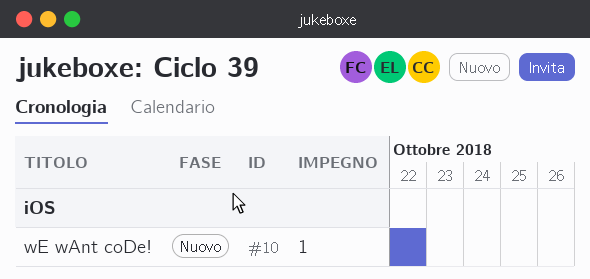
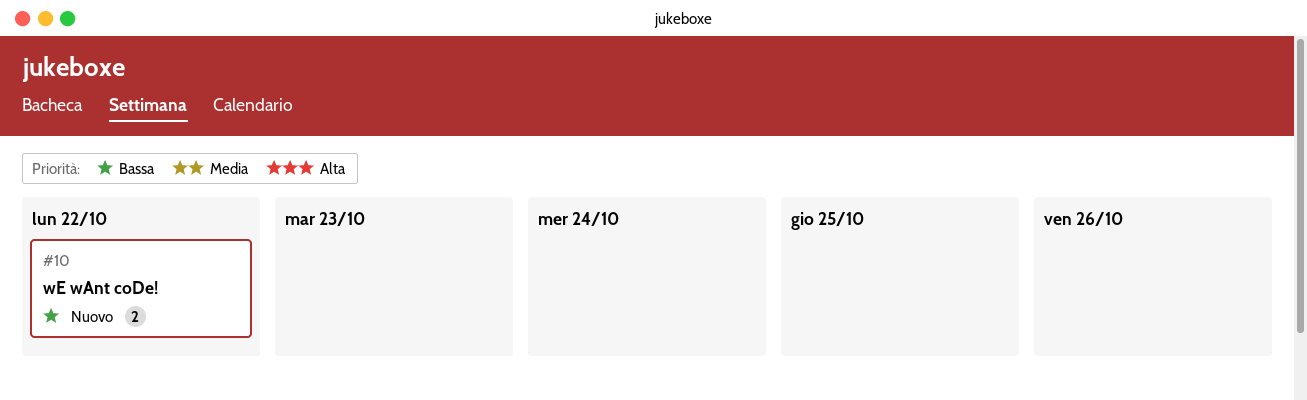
#10, estimate: 1 -> 2

